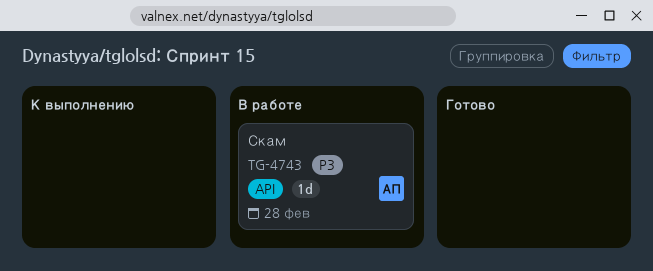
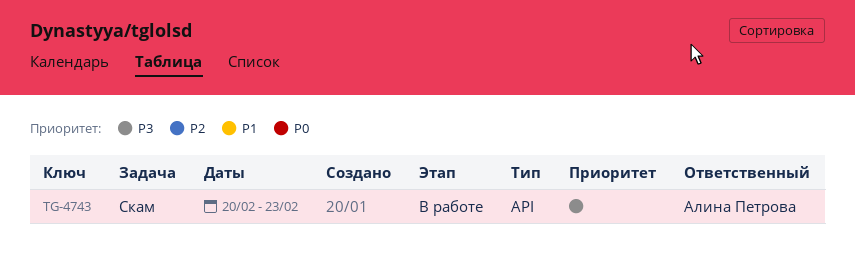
TG-4743, due: Feb 28 -> Feb 23

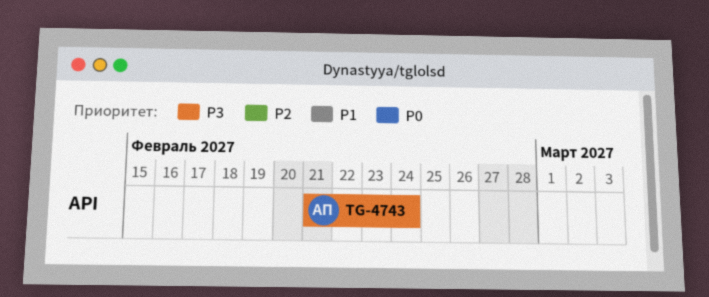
TG-4743, start: Feb 20 -> Feb 21
TG-4743, due: Feb 23 -> Feb 24

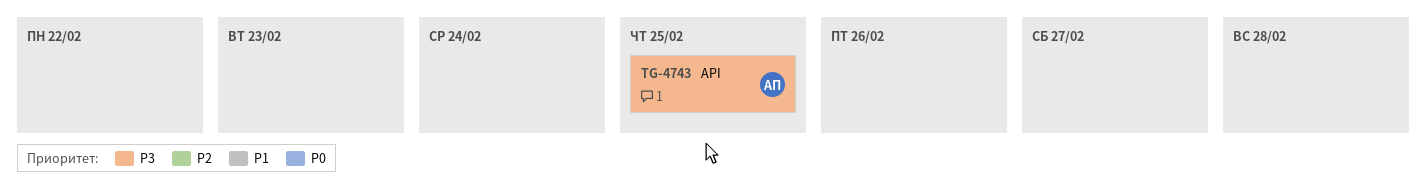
TG-4743, due: Feb 24 -> Feb 25

